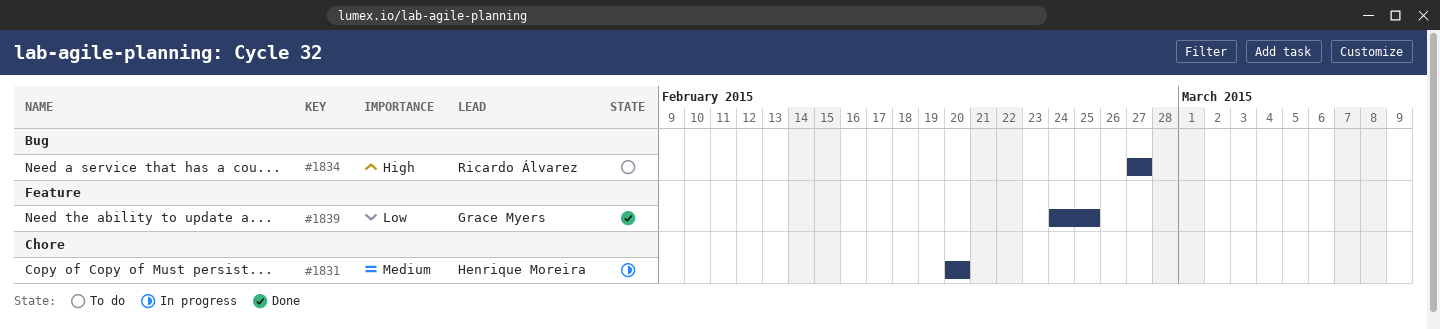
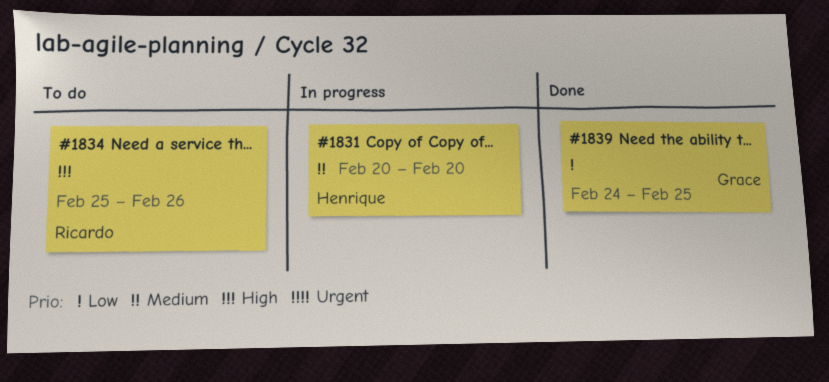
#1834, start: Feb 27 -> Feb 25
#1834, due: Feb 27 -> Feb 26

